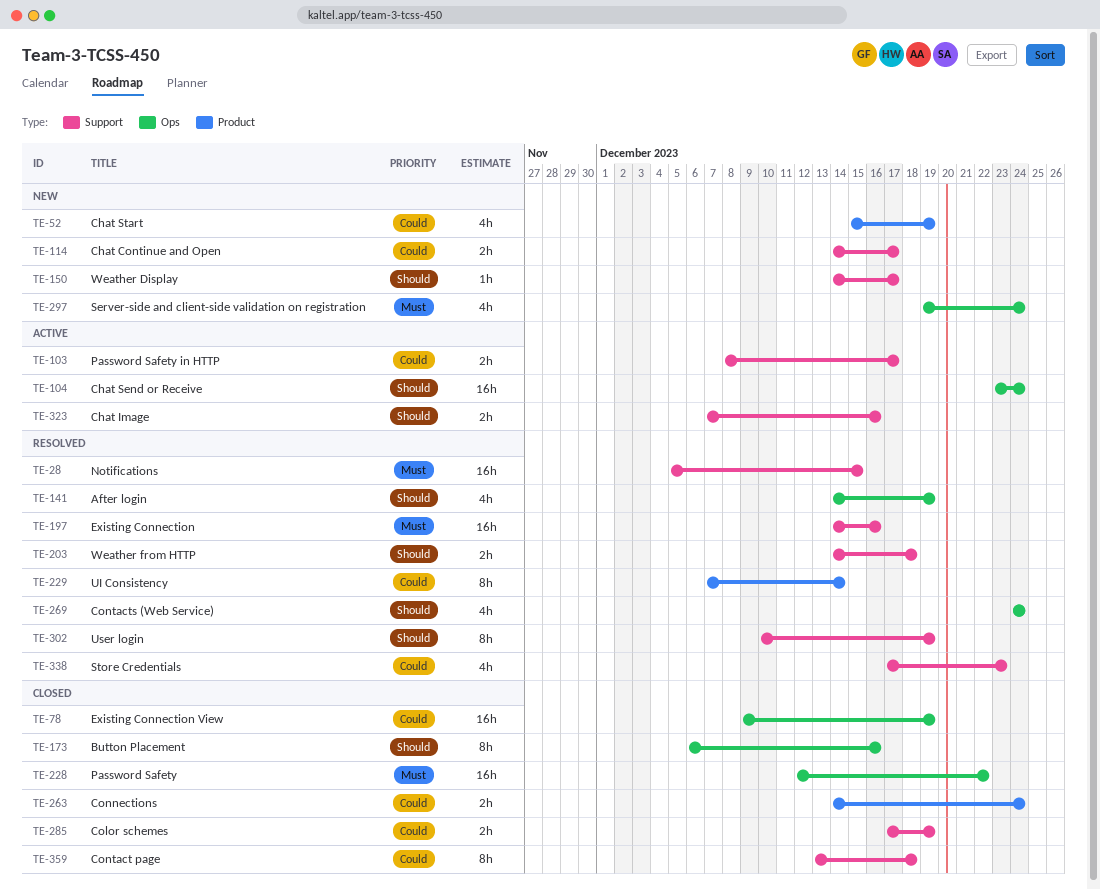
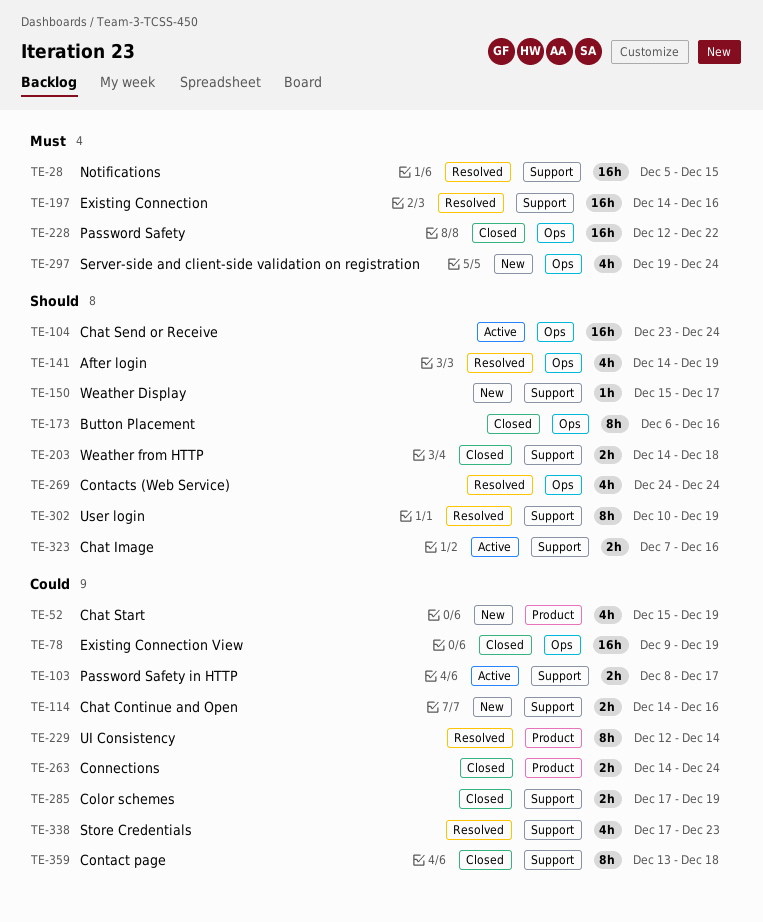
TE-114, due: Dec 17 -> Dec 16
TE-150, start: Dec 14 -> Dec 15
TE-203, status: Resolved -> Closed
TE-229, start: Dec 7 -> Dec 12

